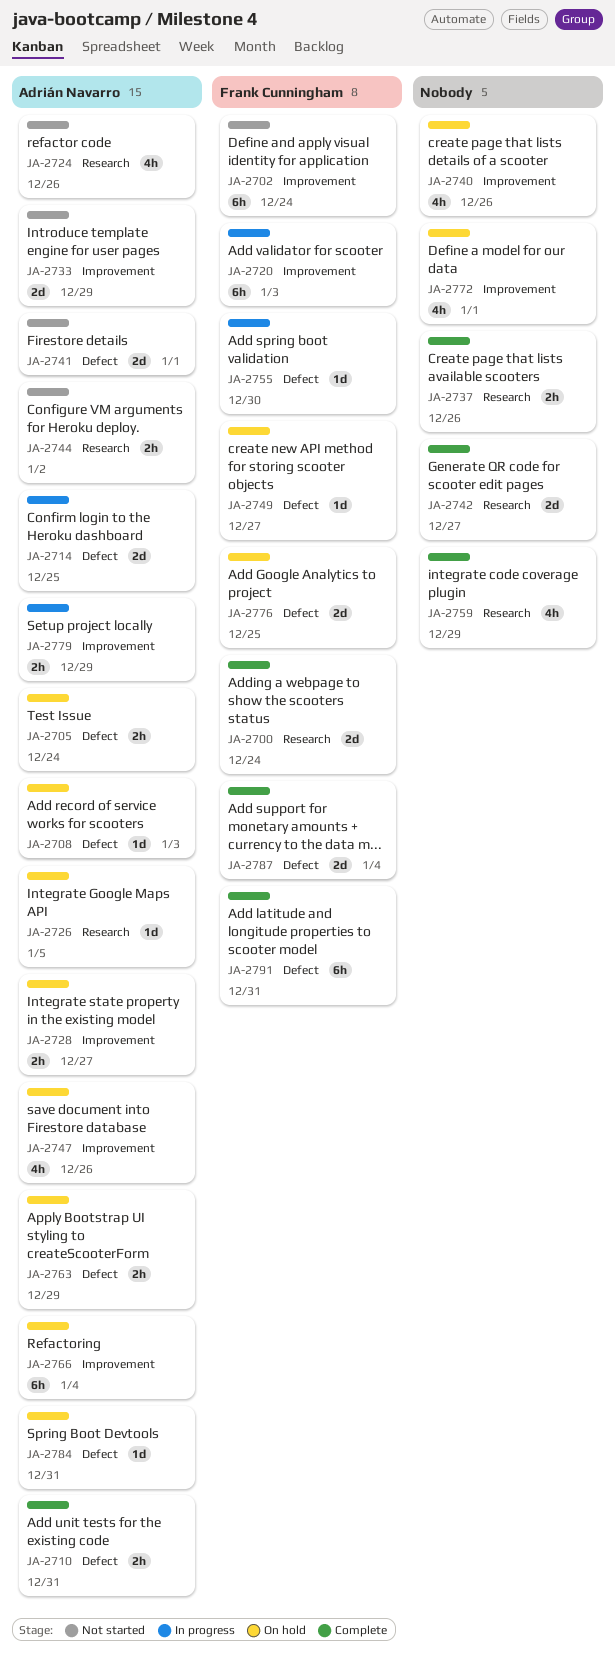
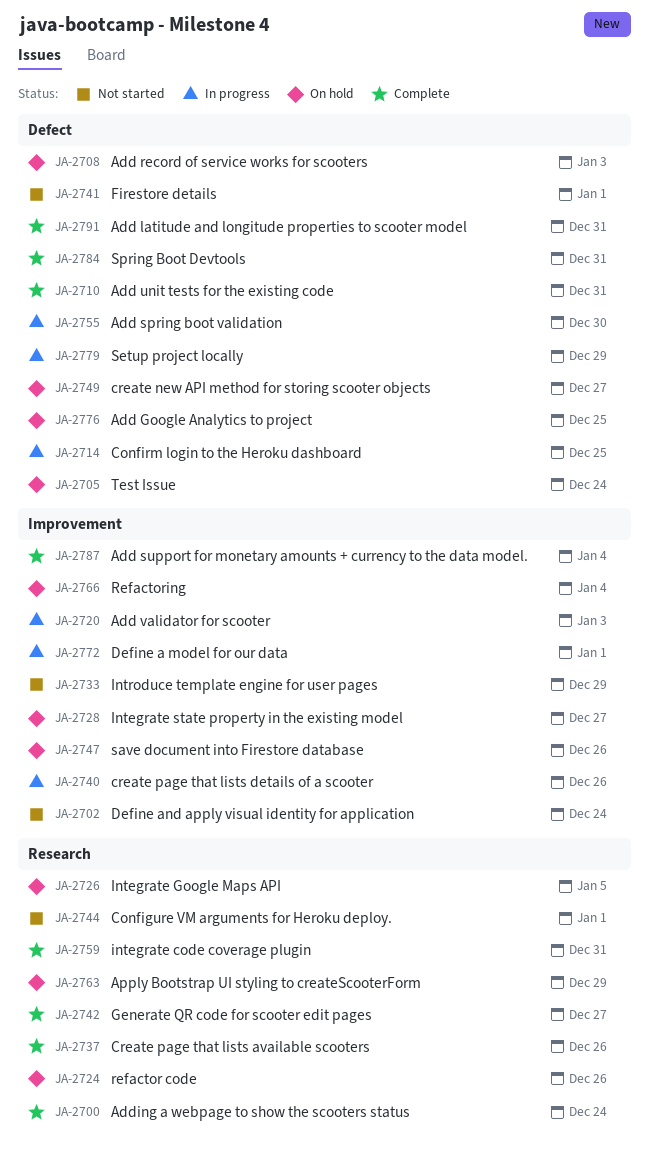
JA-2724, status: Not started -> On hold
JA-2740, status: On hold -> In progress
JA-2744, due: Jan 2 -> Jan 1
JA-2759, due: Dec 29 -> Dec 31
JA-2763, label: Defect -> Research
JA-2772, status: On hold -> In progress
JA-2779, label: Improvement -> Defect
JA-2784, status: On hold -> Complete
JA-2787, label: Defect -> Improvement

